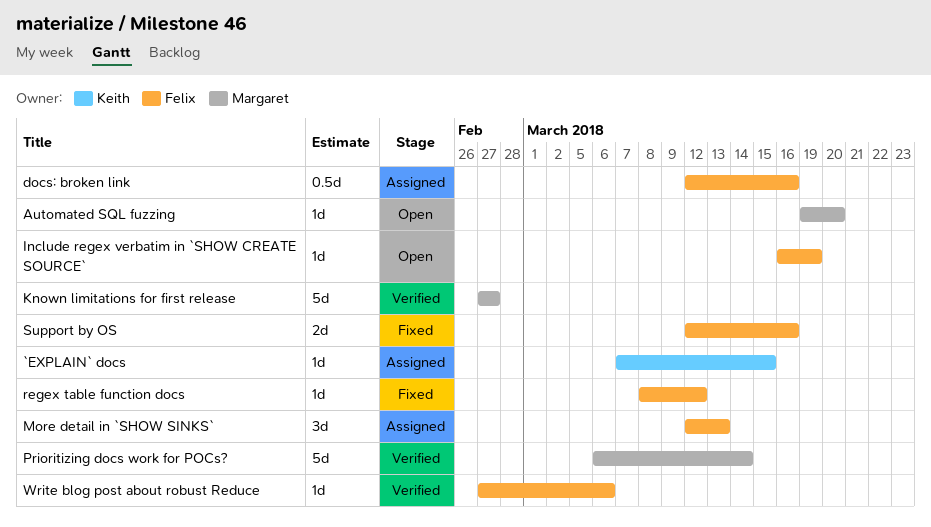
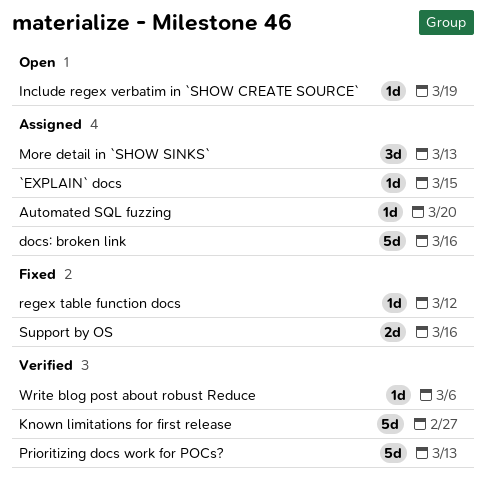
Automated SQL fuzzing, status: Open -> Assigned
docs: broken link, estimate: 0.5d -> 5d
Prioritizing docs work for POCs?, due: Mar 14 -> Mar 13

